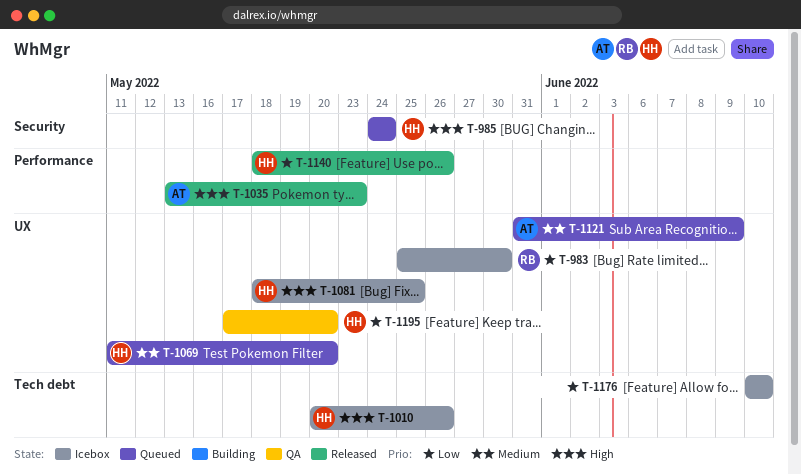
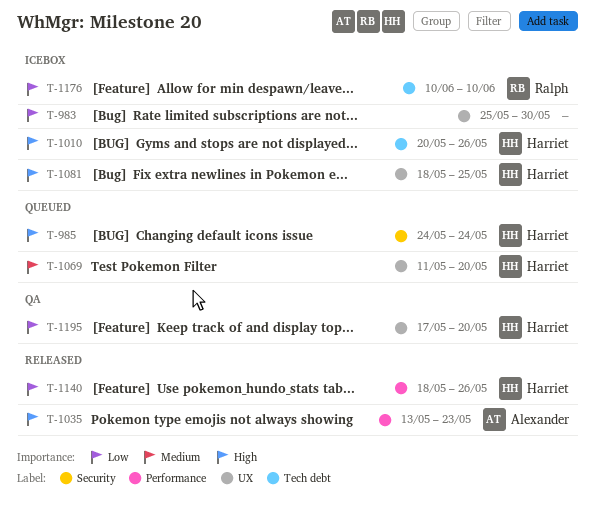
T-983, owner: Ralph -> none
T-1121: present -> none
T-1176, owner: none -> Ralph

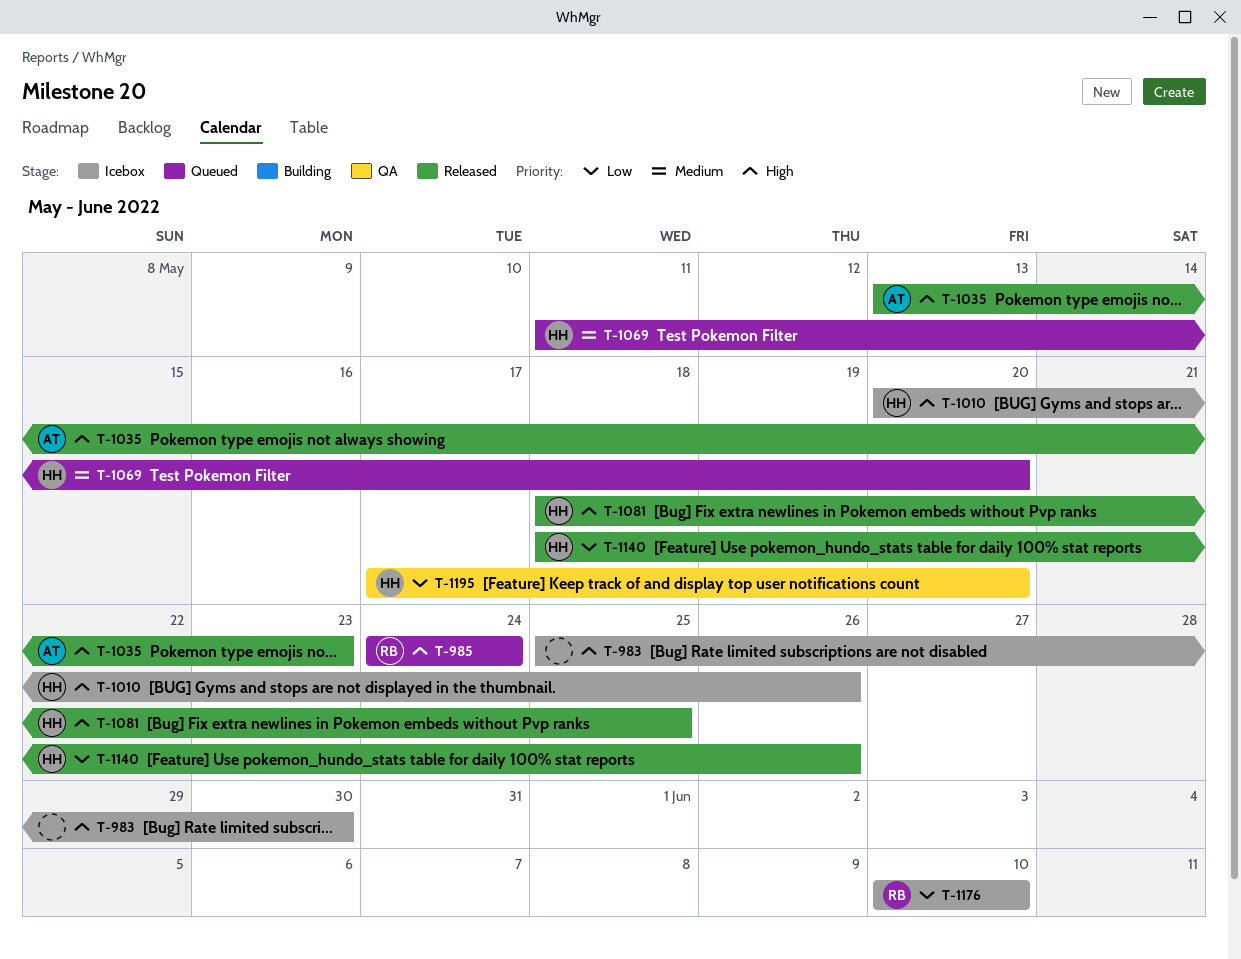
T-983, priority: Low -> High
T-985, owner: Harriet -> Ralph
T-1081, status: Icebox -> Released

